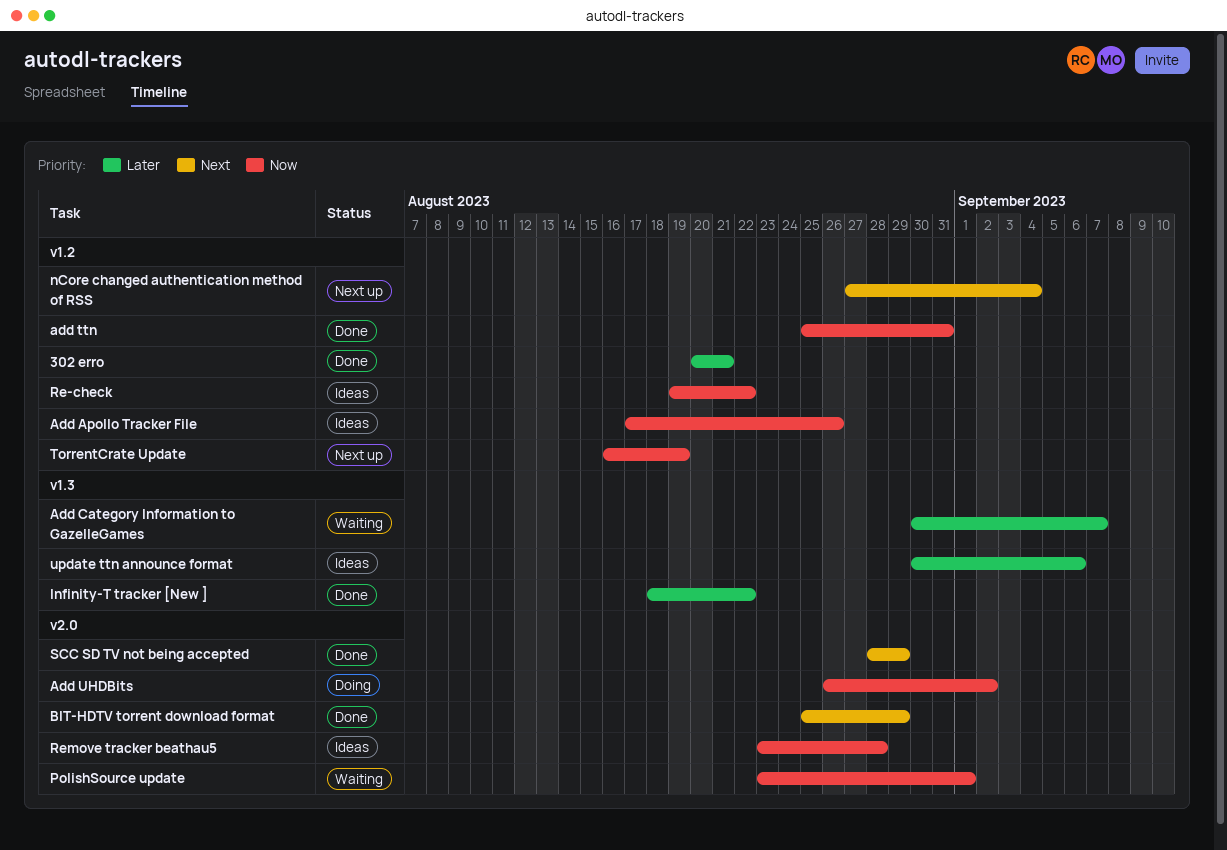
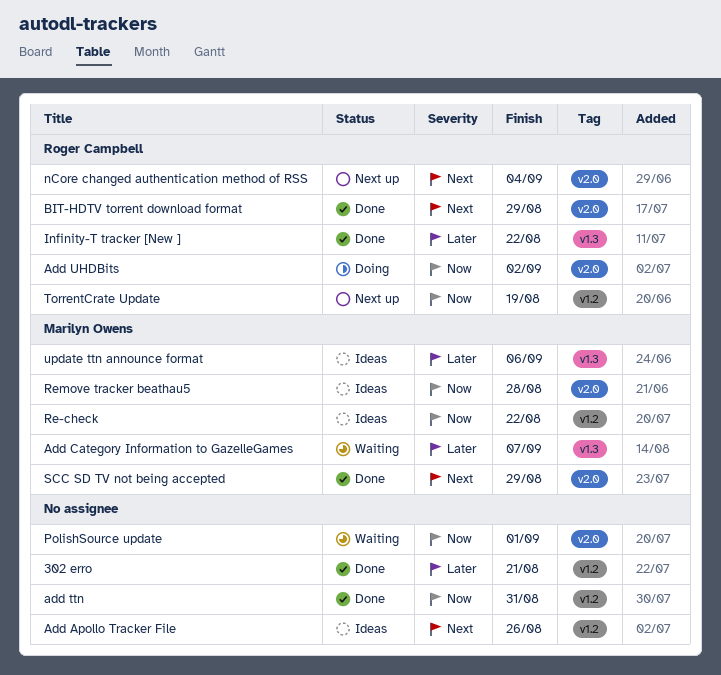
Add Apollo Tracker File, priority: Now -> Next
nCore changed authentication method of RSS, label: v1.2 -> v2.0

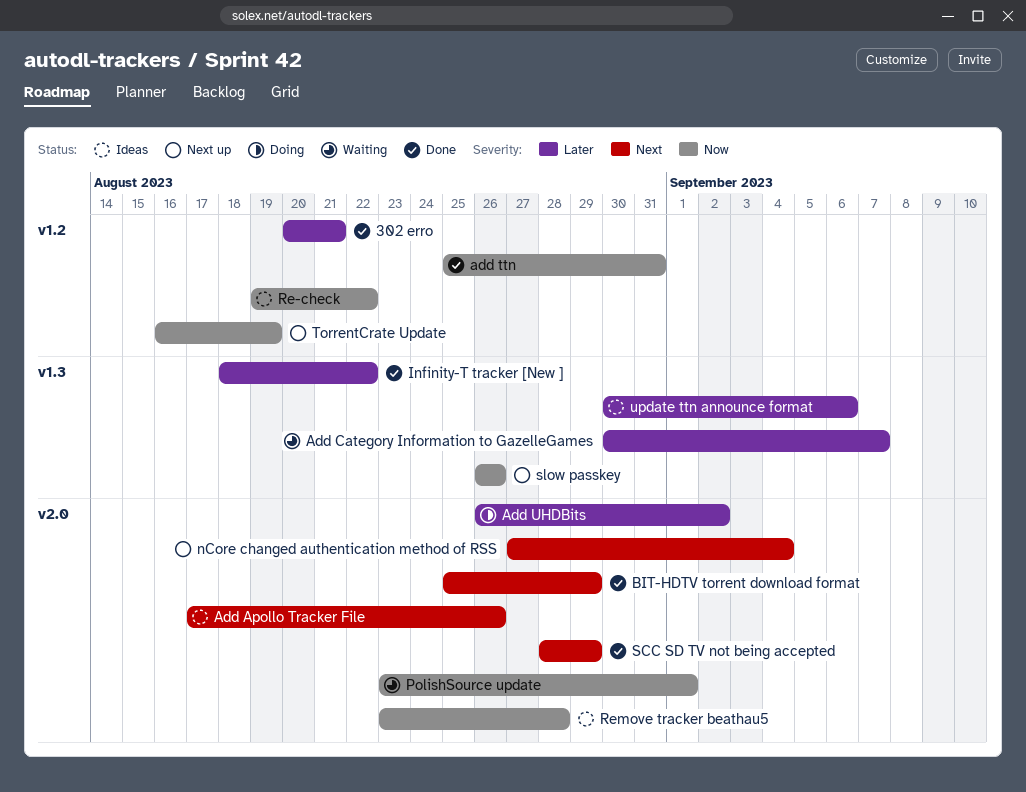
Add Apollo Tracker File, label: v1.2 -> v2.0
Add UHDBits, priority: Now -> Later
slow passkey: none -> present

